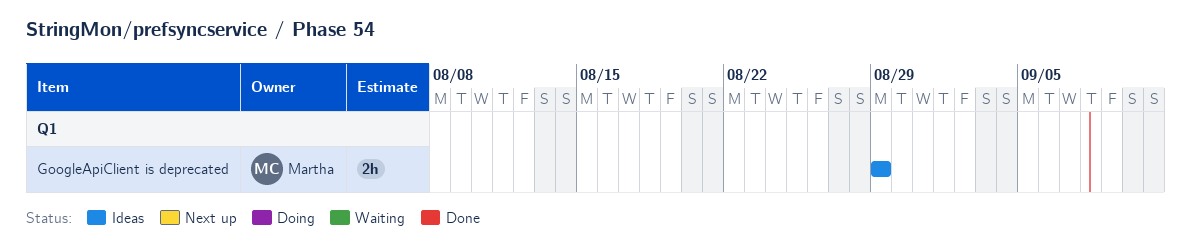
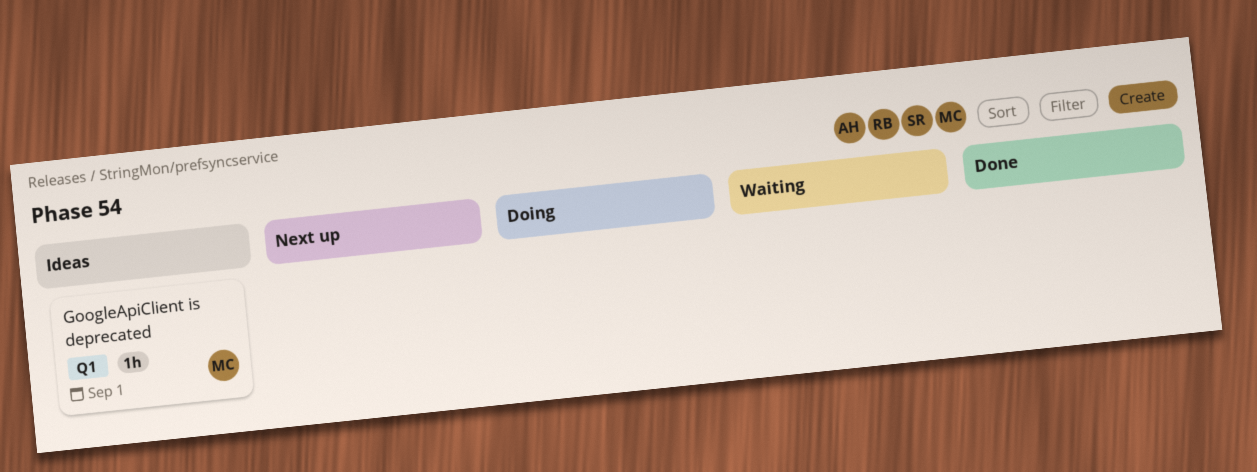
GoogleApiClient is deprecated, estimate: 2h -> 1h
GoogleApiClient is deprecated, due: Aug 29 -> Sep 1

